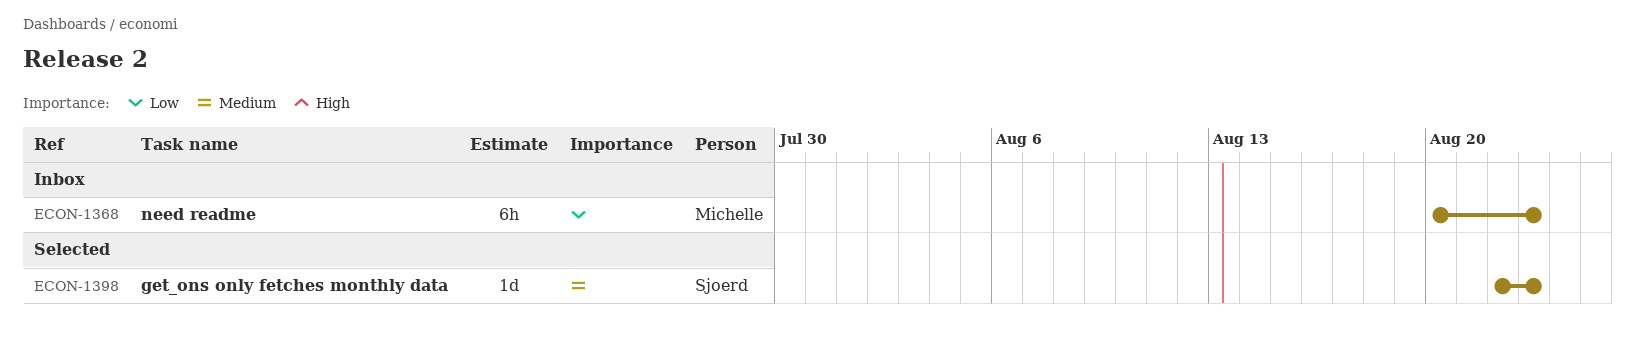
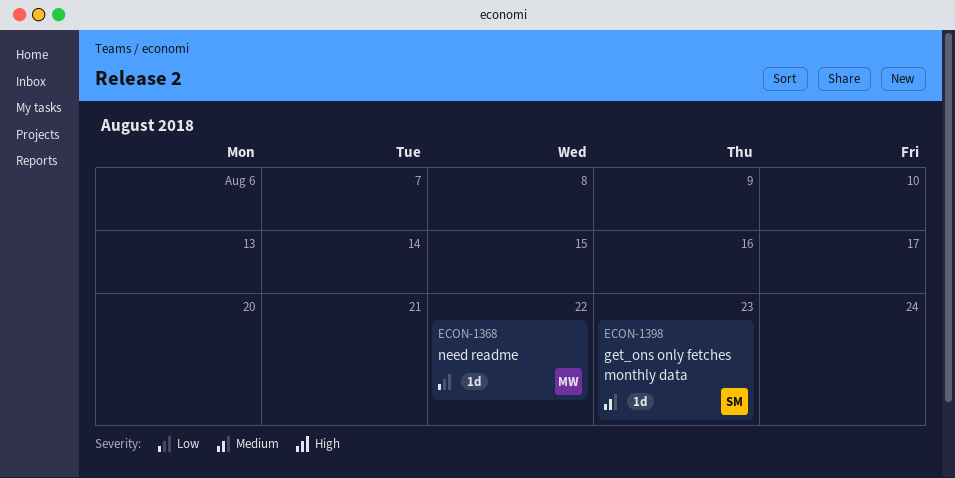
ECON-1368, estimate: 6h -> 1d
ECON-1368, due: Aug 23 -> Aug 22

